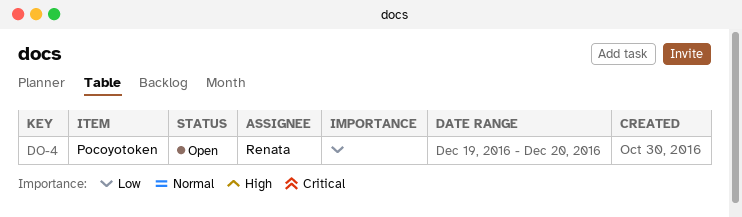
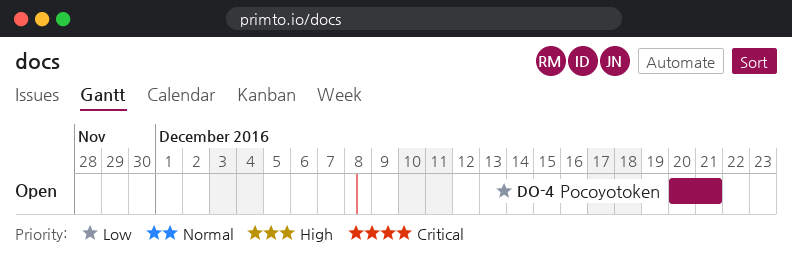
DO-4, start: Dec 19 -> Dec 20
DO-4, due: Dec 20 -> Dec 21

